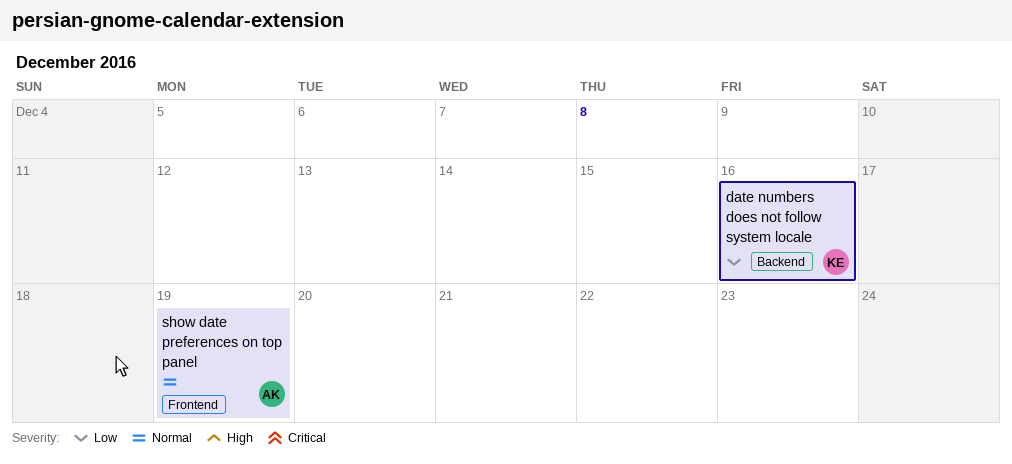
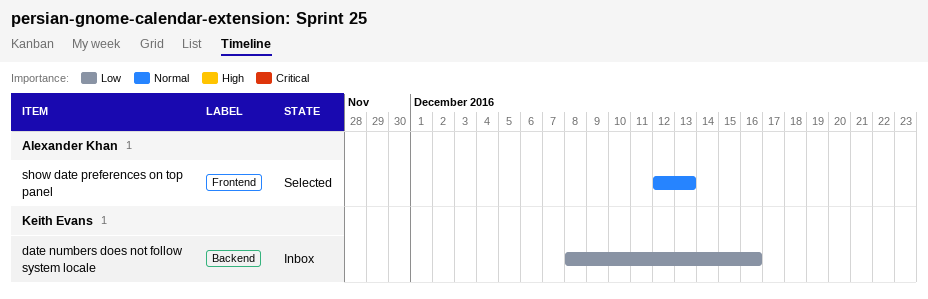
show date preferences on top panel, due: Dec 19 -> Dec 13

